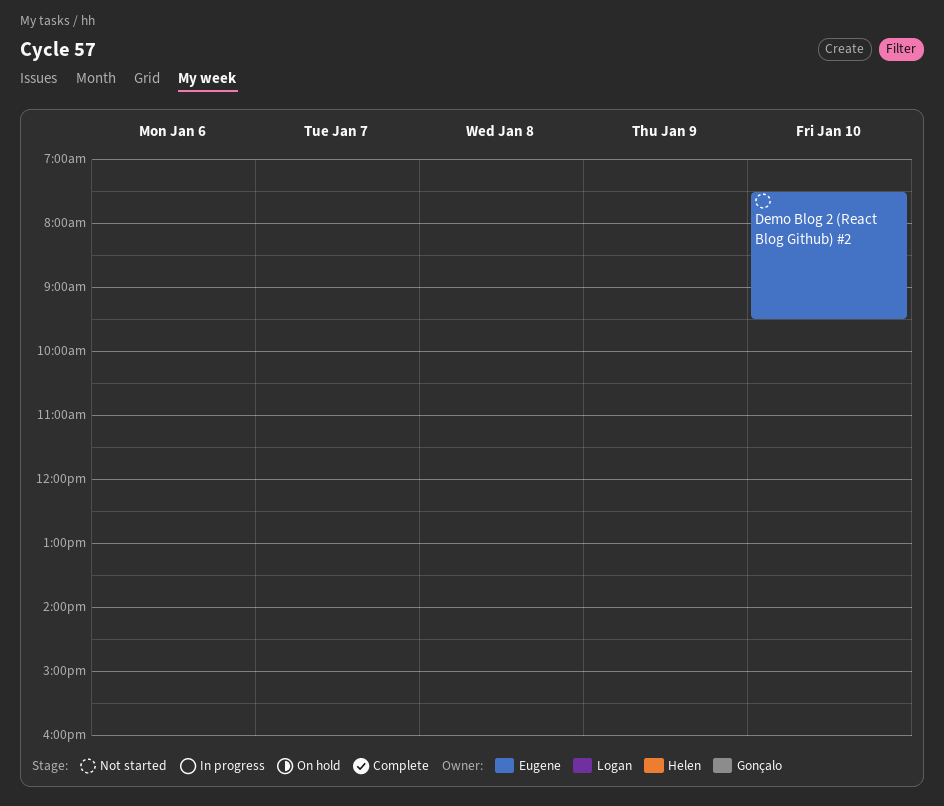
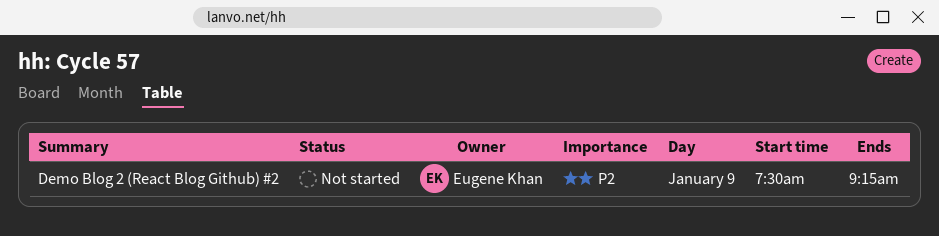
Demo Blog 2 (React Blog Github) #2, day: Jan 10 -> Jan 9
Demo Blog 2 (React Blog Github) #2, ends: 09:30 -> 09:15

